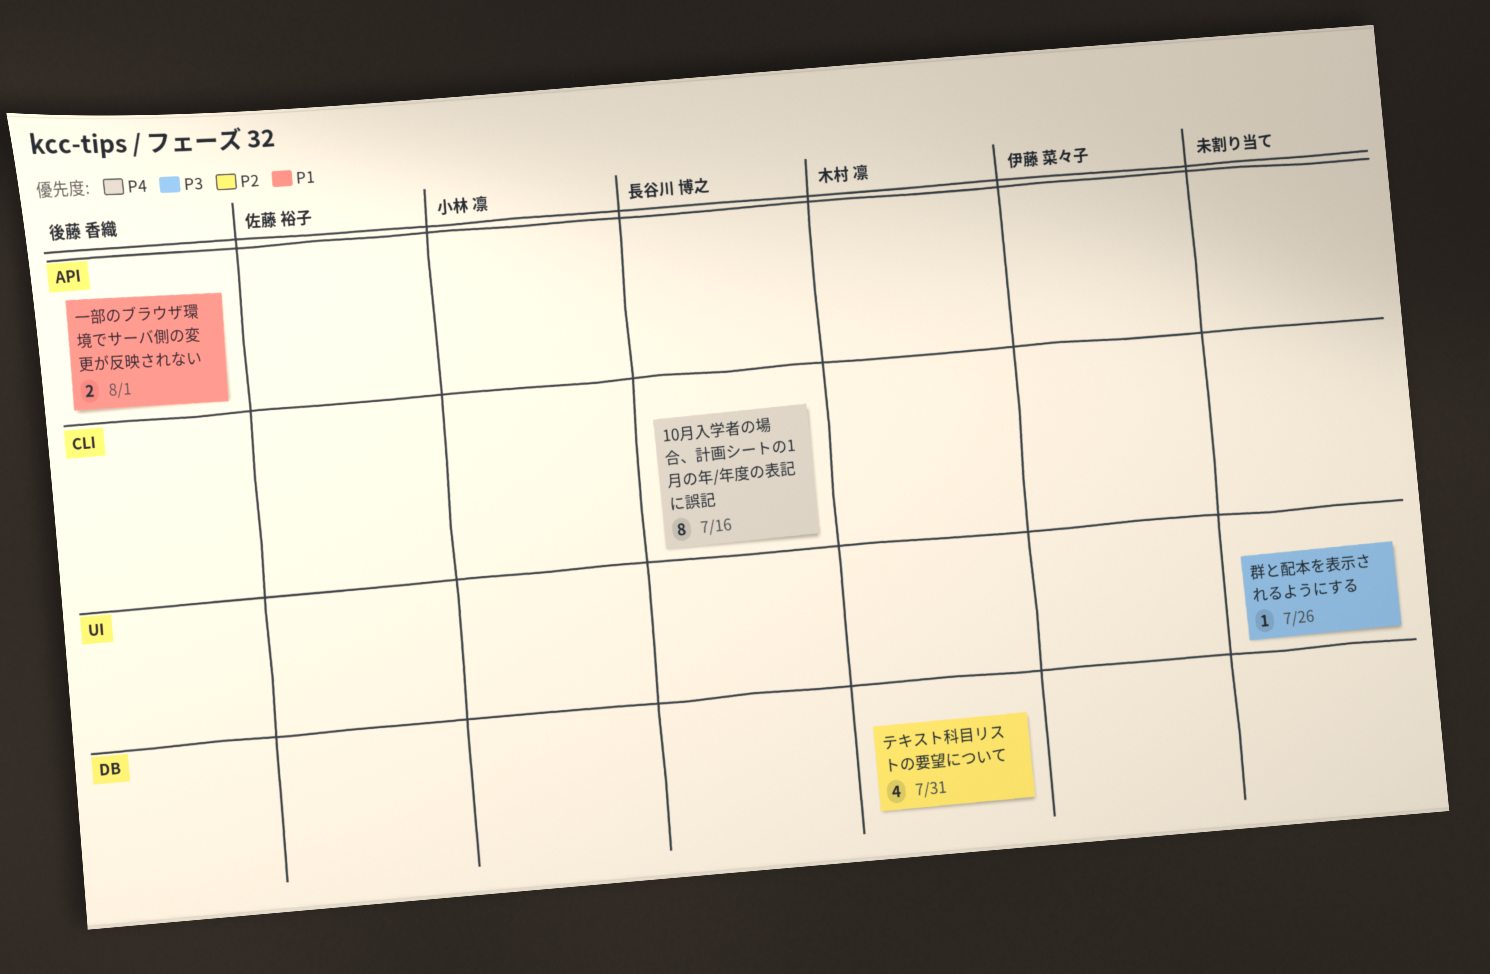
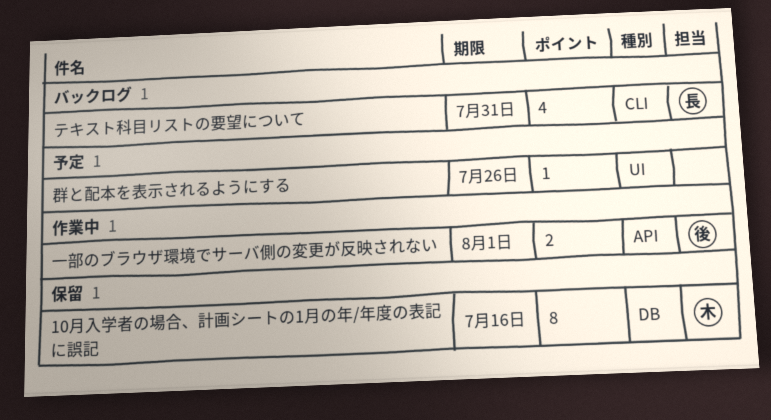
10月入学者の場合、計画シートの1月の年/年度の表記に誤記, owner: 長谷川 博之 -> 木村 凛
10月入学者の場合、計画シートの1月の年/年度の表記に誤記, label: CLI -> DB
テキスト科目リストの要望について, owner: 木村 凛 -> 長谷川 博之
テキスト科目リストの要望について, label: DB -> CLI

